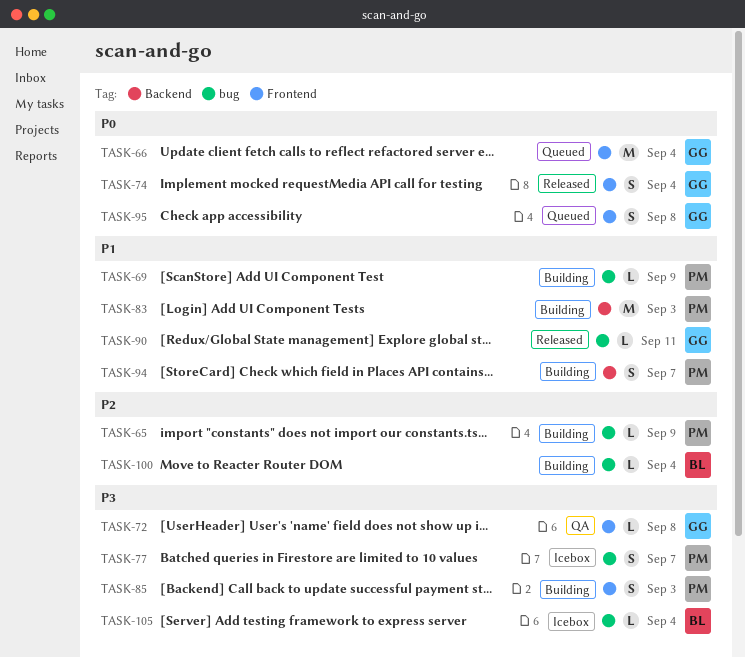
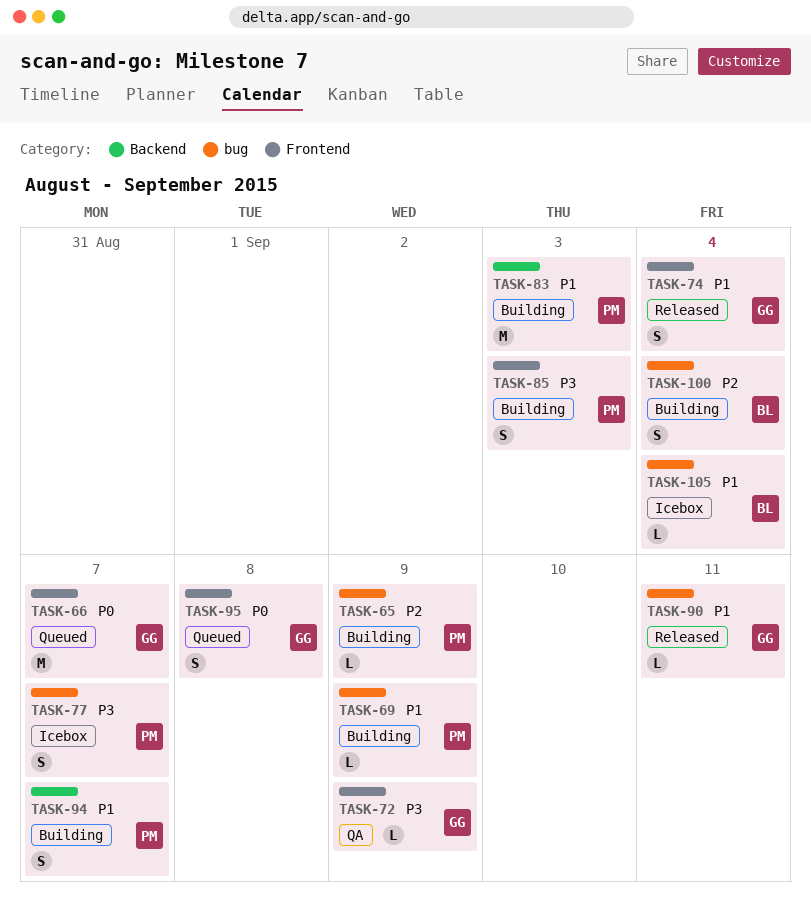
TASK-66, due: Sep 4 -> Sep 7
TASK-72, due: Sep 8 -> Sep 9
TASK-74, priority: P0 -> P1
TASK-100, estimate: L -> S
TASK-105, priority: P3 -> P1

